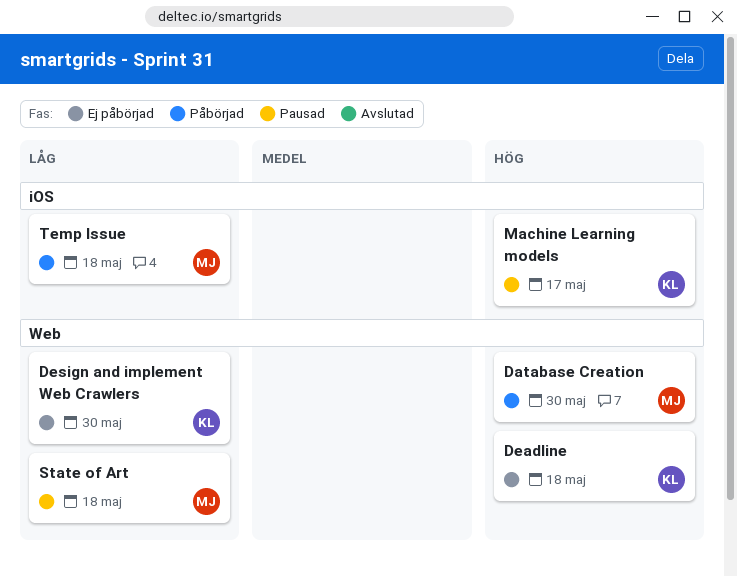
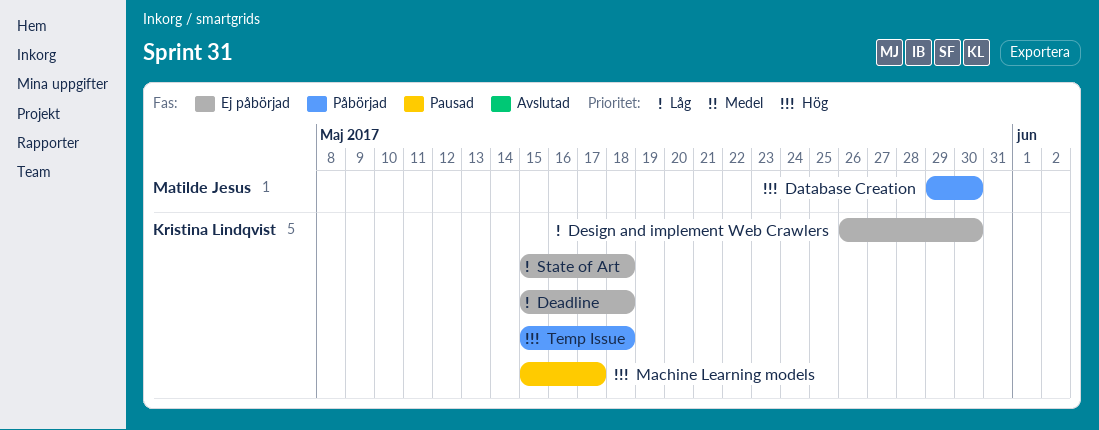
Deadline, priority: Hög -> Låg
State of Art, status: Pausad -> Ej påbörjad
State of Art, owner: Matilde Jesus -> Kristina Lindqvist
Temp Issue, owner: Matilde Jesus -> Kristina Lindqvist
Temp Issue, priority: Låg -> Hög

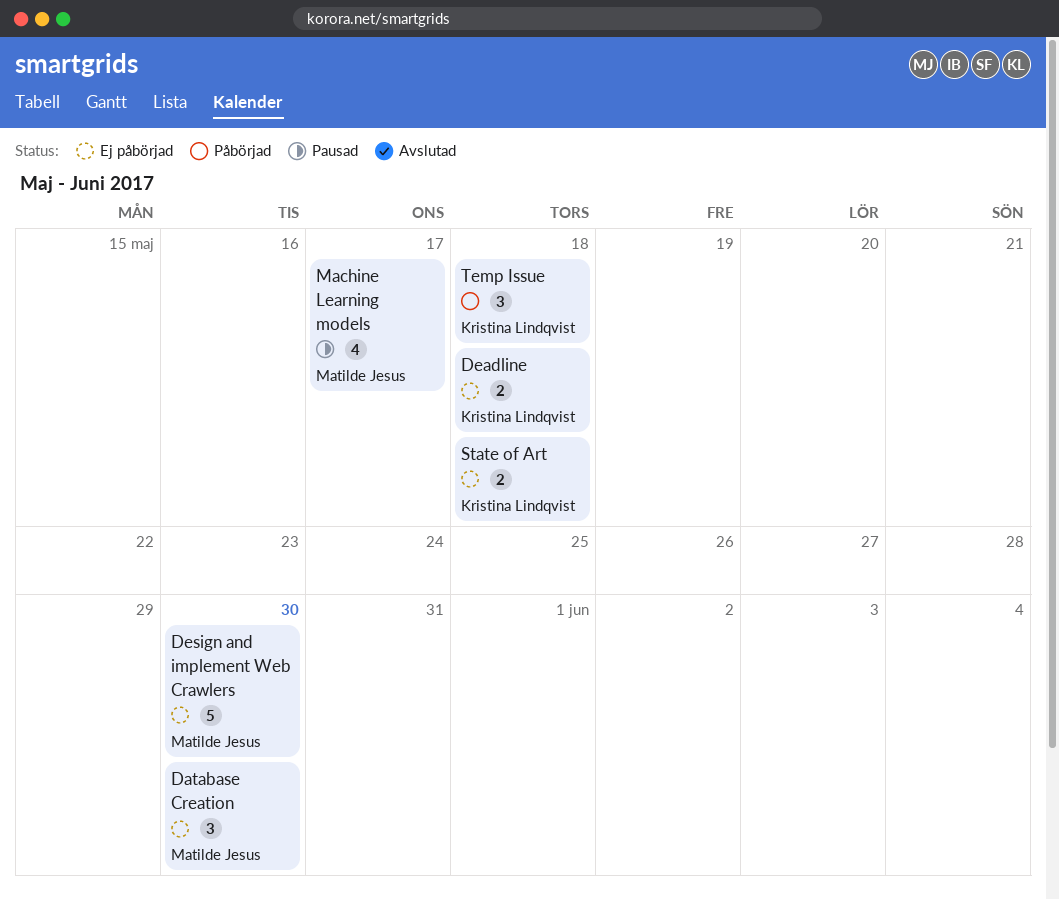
Database Creation, status: Påbörjad -> Ej påbörjad
Design and implement Web Crawlers, owner: Kristina Lindqvist -> Matilde Jesus
Machine Learning models, owner: Kristina Lindqvist -> Matilde Jesus

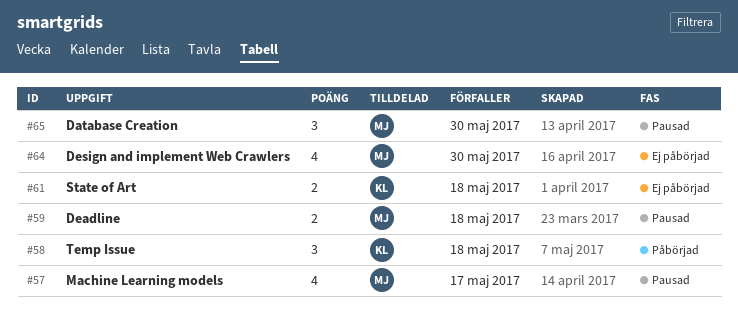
Database Creation, status: Ej påbörjad -> Pausad
Deadline, status: Ej påbörjad -> Pausad
Deadline, owner: Kristina Lindqvist -> Matilde Jesus
Design and implement Web Crawlers, estimate: 5 -> 4

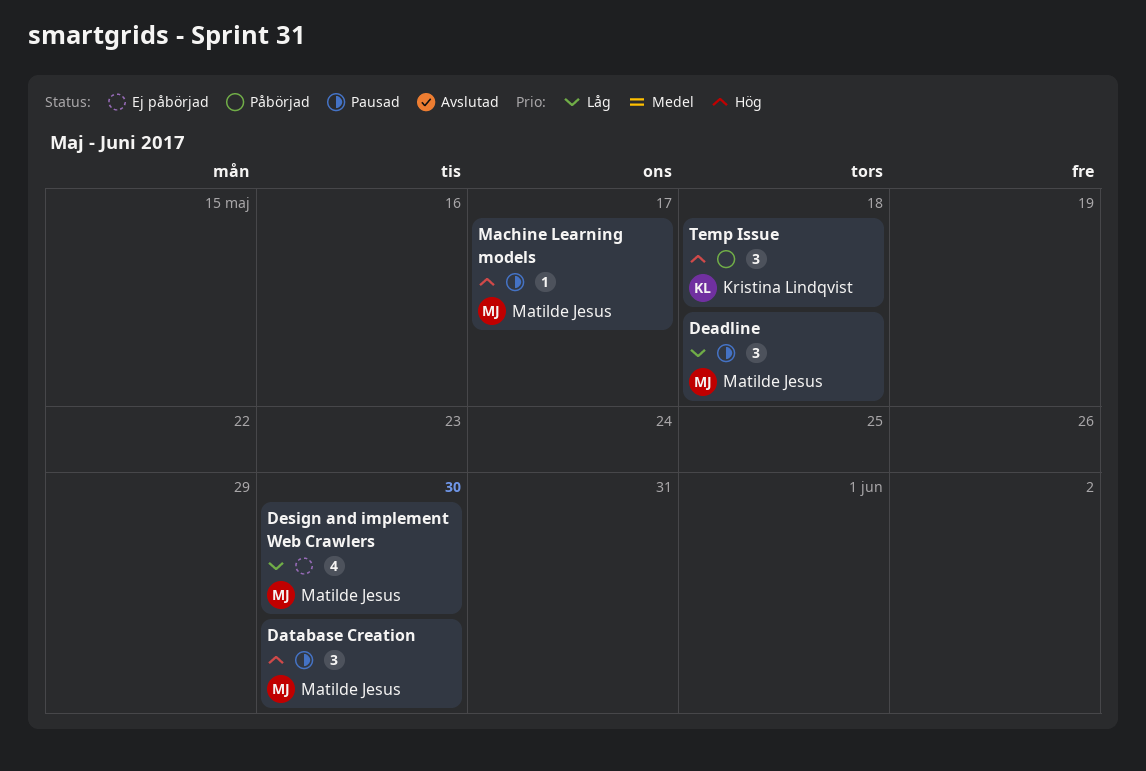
Deadline, estimate: 2 -> 3
Machine Learning models, estimate: 4 -> 1
State of Art: present -> none

